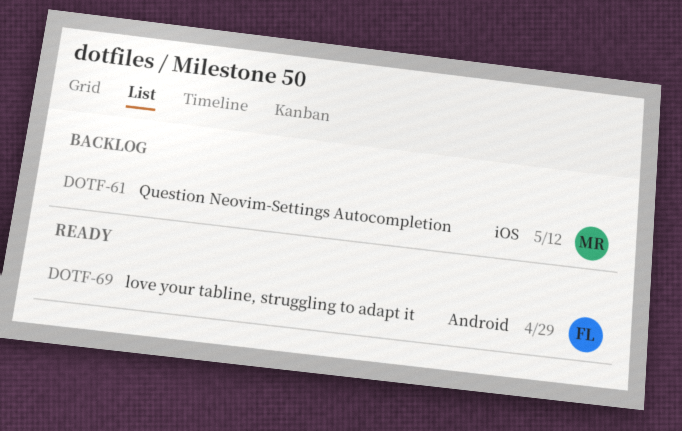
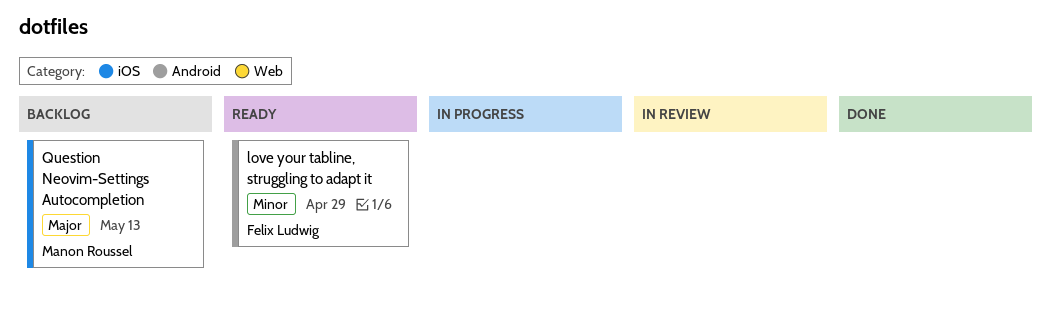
Question Neovim-Settings Autocompletion, due: May 12 -> May 13

